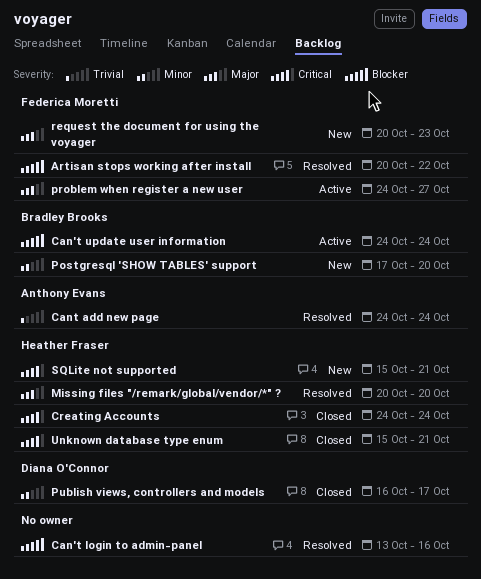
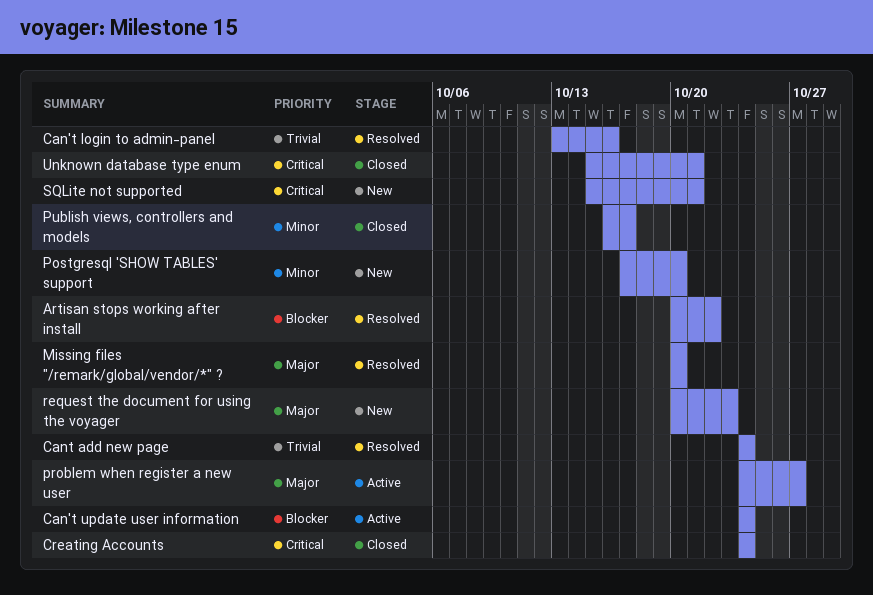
Can't login to admin-panel, priority: Blocker -> Trivial

